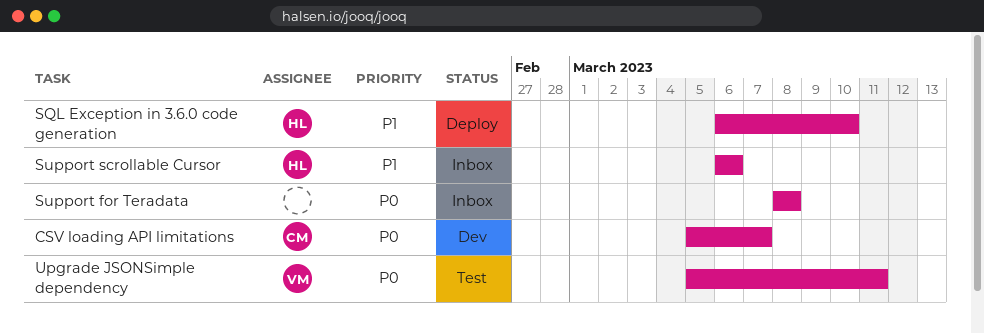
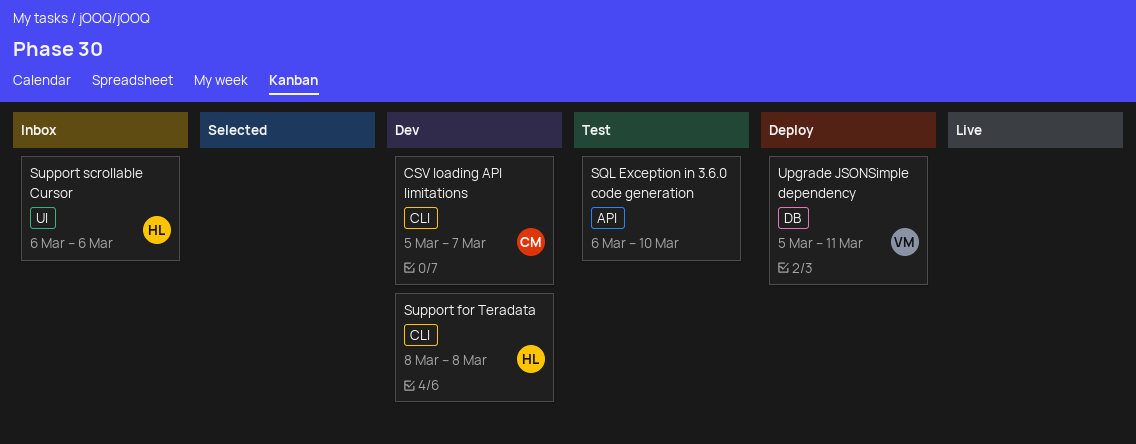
SQL Exception in 3.6.0 code generation, status: Deploy -> Test
SQL Exception in 3.6.0 code generation, owner: HL -> none
Support for Teradata, status: Inbox -> Dev
Support for Teradata, owner: none -> HL
Upgrade JSONSimple dependency, status: Test -> Deploy

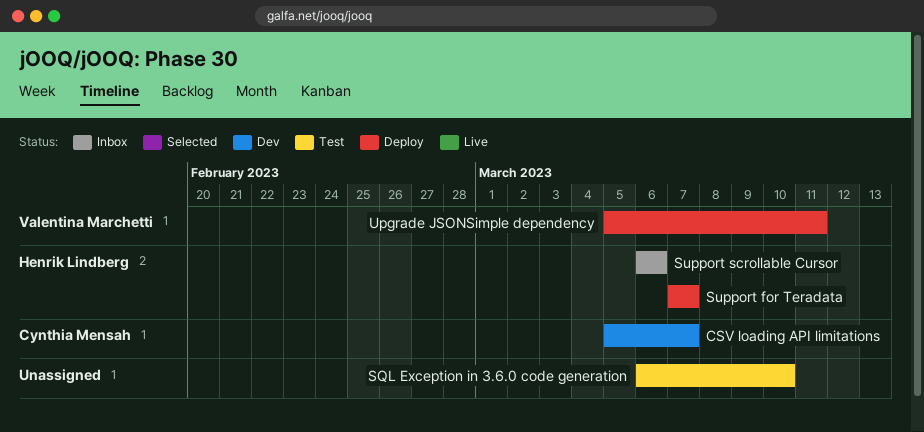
Support for Teradata, status: Dev -> Deploy
Support for Teradata, start: Mar 8 -> Mar 7
Support for Teradata, due: Mar 8 -> Mar 7

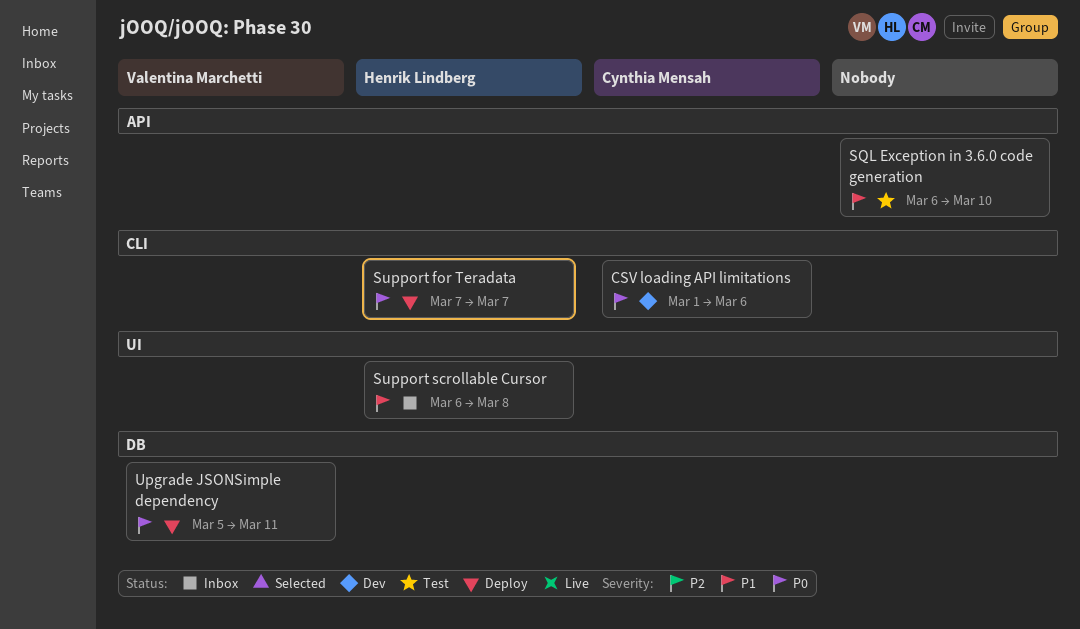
CSV loading API limitations, start: Mar 5 -> Mar 1
CSV loading API limitations, due: Mar 7 -> Mar 6
Support scrollable Cursor, due: Mar 6 -> Mar 8

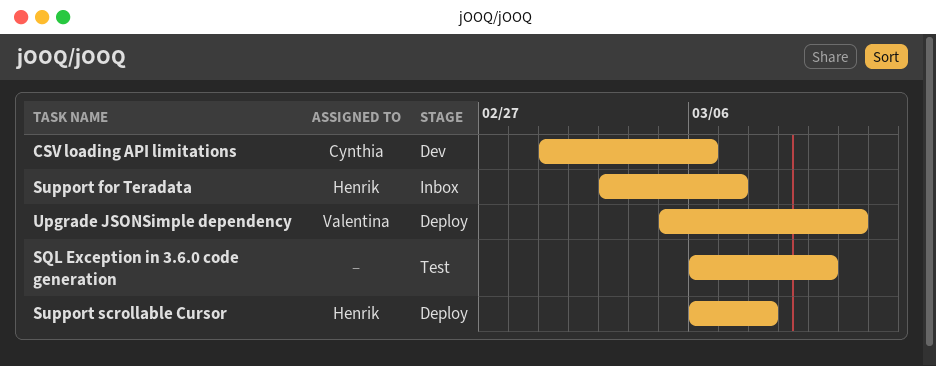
Support for Teradata, status: Deploy -> Inbox
Support for Teradata, start: Mar 7 -> Mar 3
Support scrollable Cursor, status: Inbox -> Deploy

